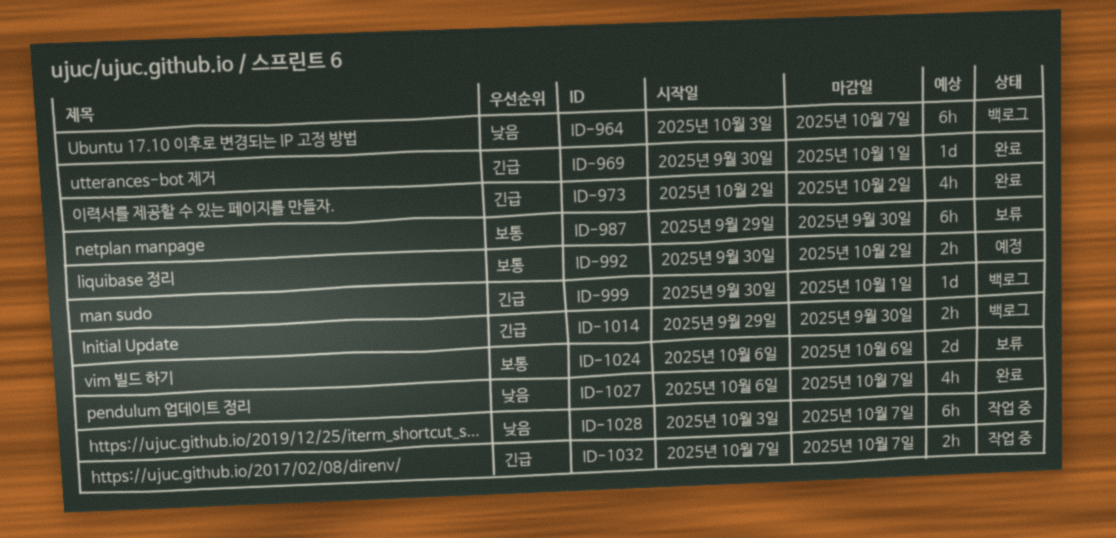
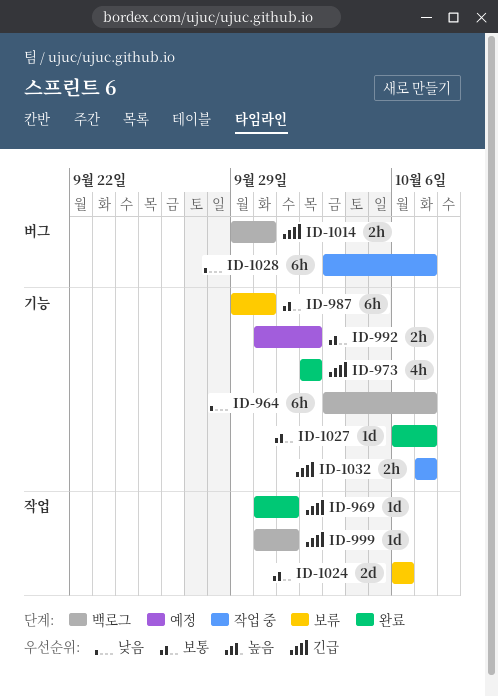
ID-1027, priority: 낮음 -> 보통
ID-1027, estimate: 4h -> 1d

